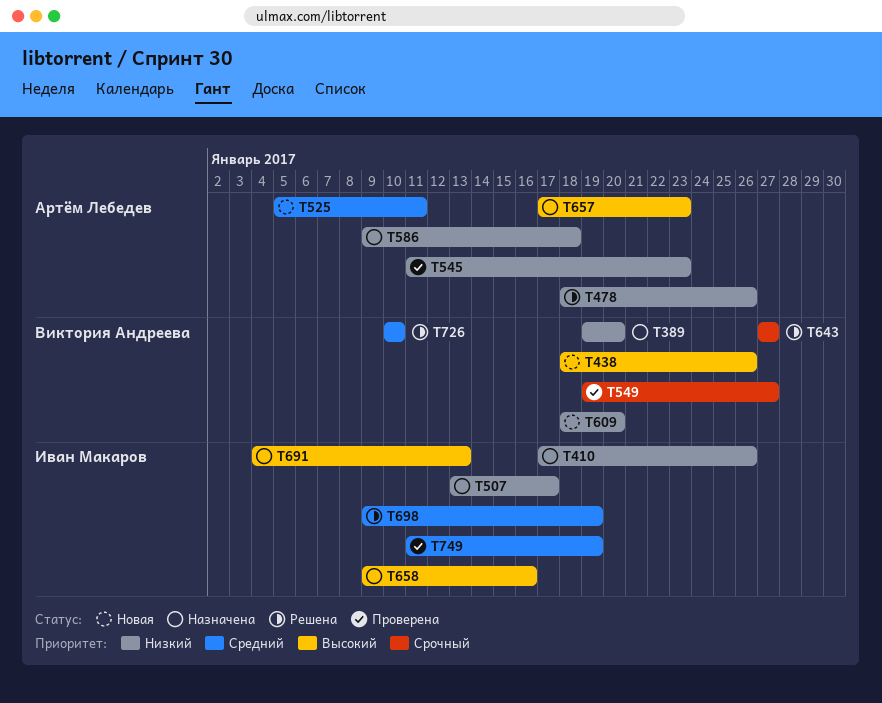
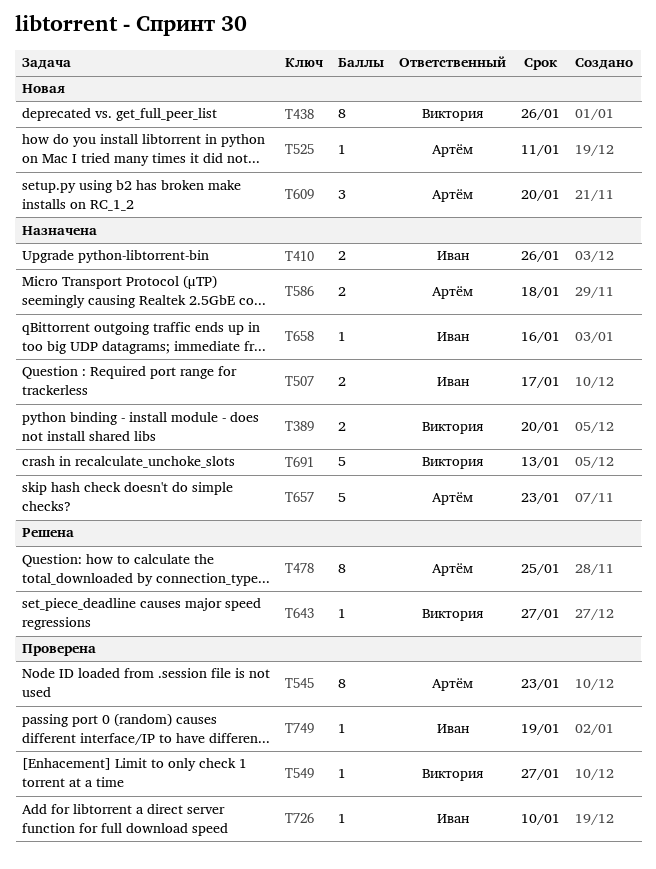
T478, due: Jan 26 -> Jan 25
T609, owner: Виктория Андреева -> Артём Лебедев
T691, owner: Иван Макаров -> Виктория Андреева
T698: present -> none
T726, status: Решена -> Проверена
T726, owner: Виктория Андреева -> Иван Макаров

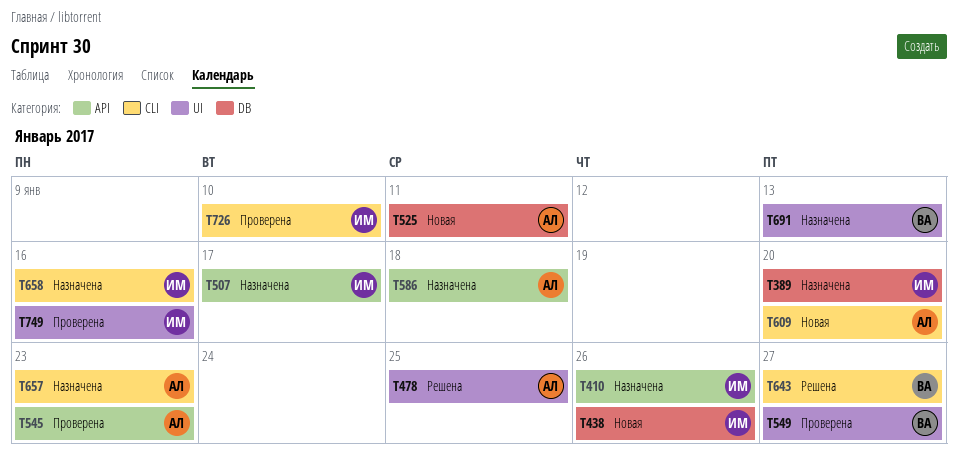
T389, owner: Виктория -> Иван
T438, owner: Виктория -> Иван
T749, due: Jan 19 -> Jan 16

